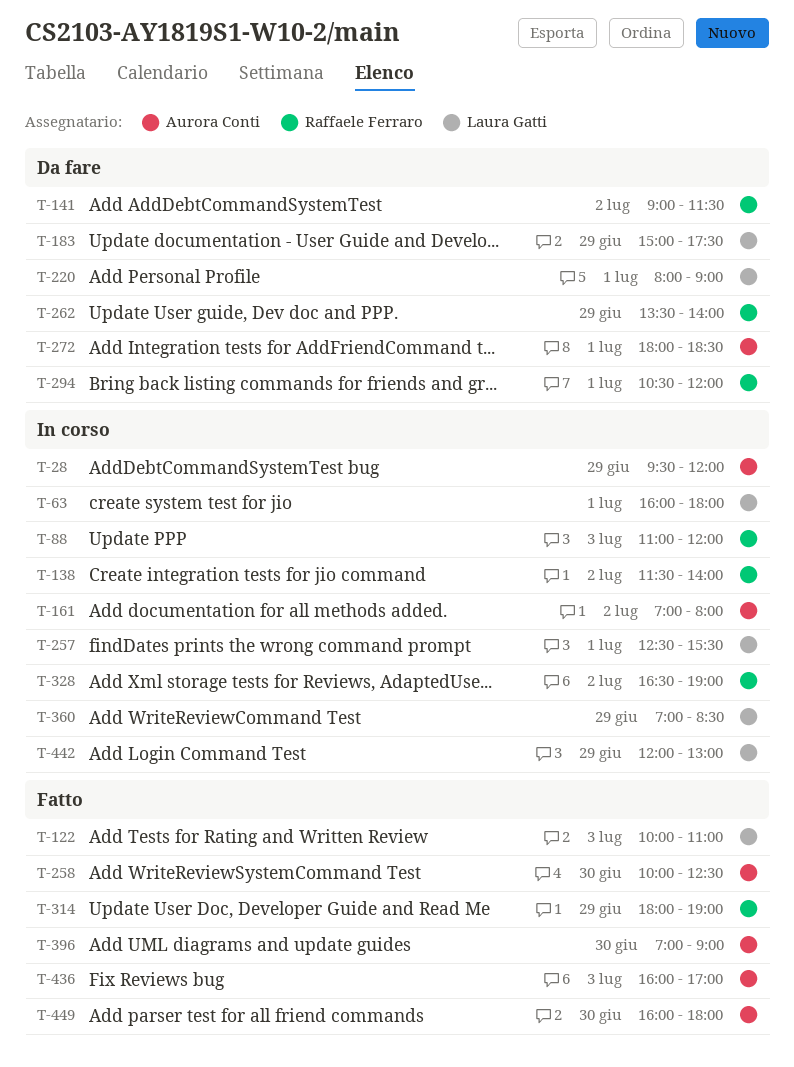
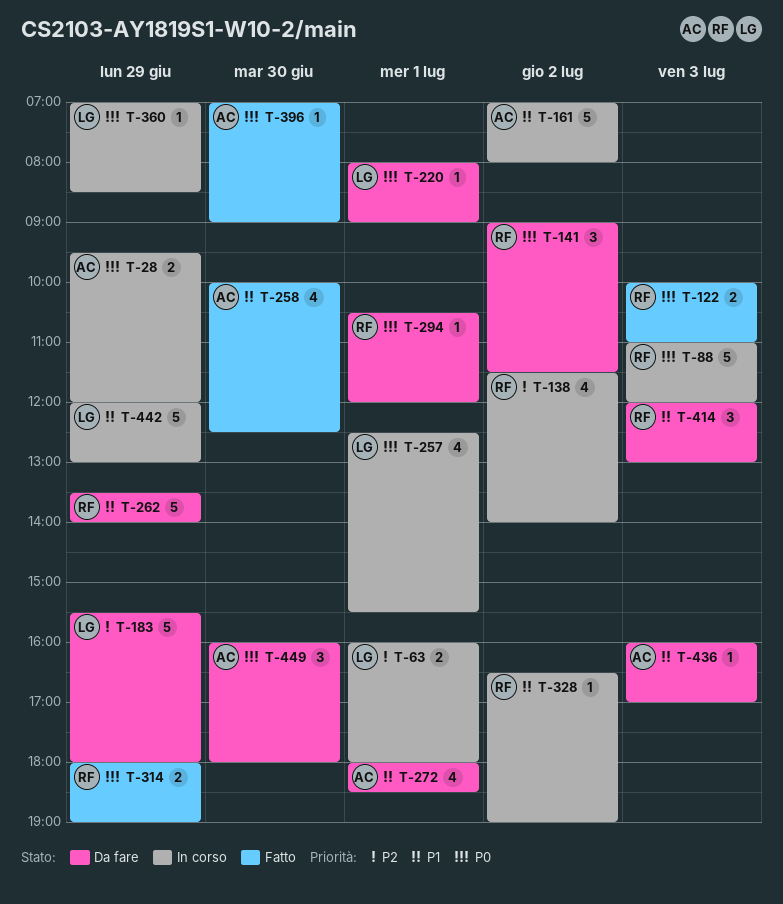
T-122, owner: Laura Gatti -> Raffaele Ferraro
T-183, begins: 15:00 -> 15:30
T-183, ends: 17:30 -> 18:00
T-414: none -> present
T-436, status: Fatto -> Da fare
T-449, status: Fatto -> Da fare

